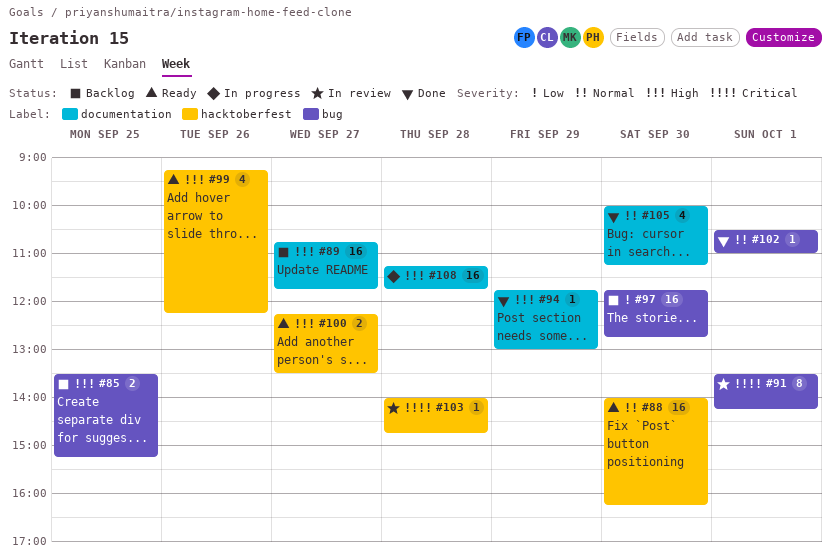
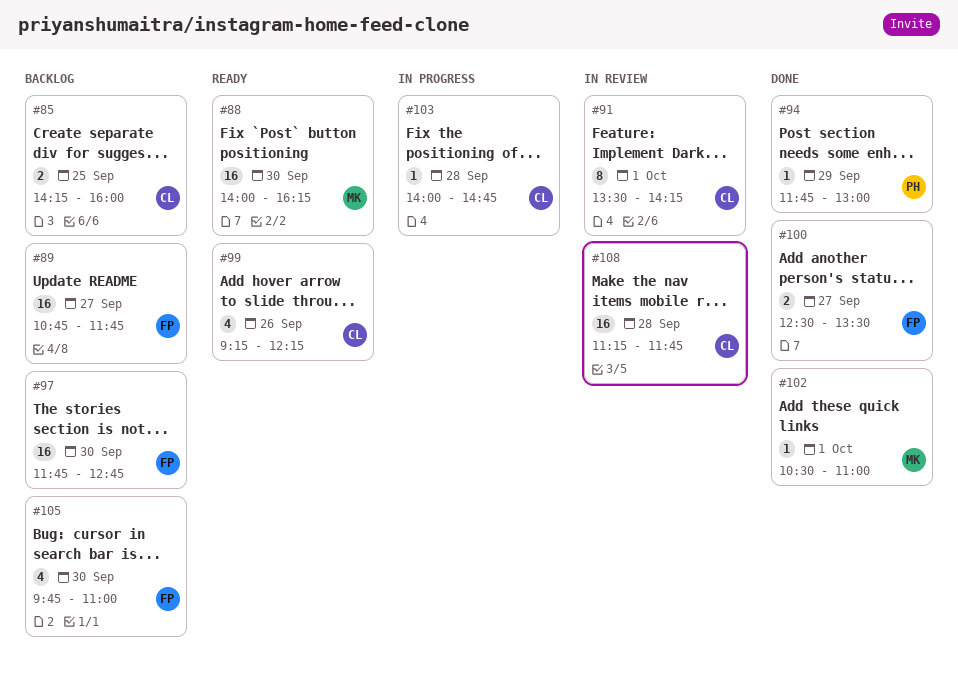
#85, begins: 13:30 -> 14:15
#85, ends: 15:15 -> 16:00
#100, status: Ready -> Done
#100, begins: 12:15 -> 12:30
#103, status: In review -> In progress
#105, status: Done -> Backlog
#105, begins: 10:00 -> 09:45
#105, ends: 11:15 -> 11:00
#108, status: In progress -> In review

